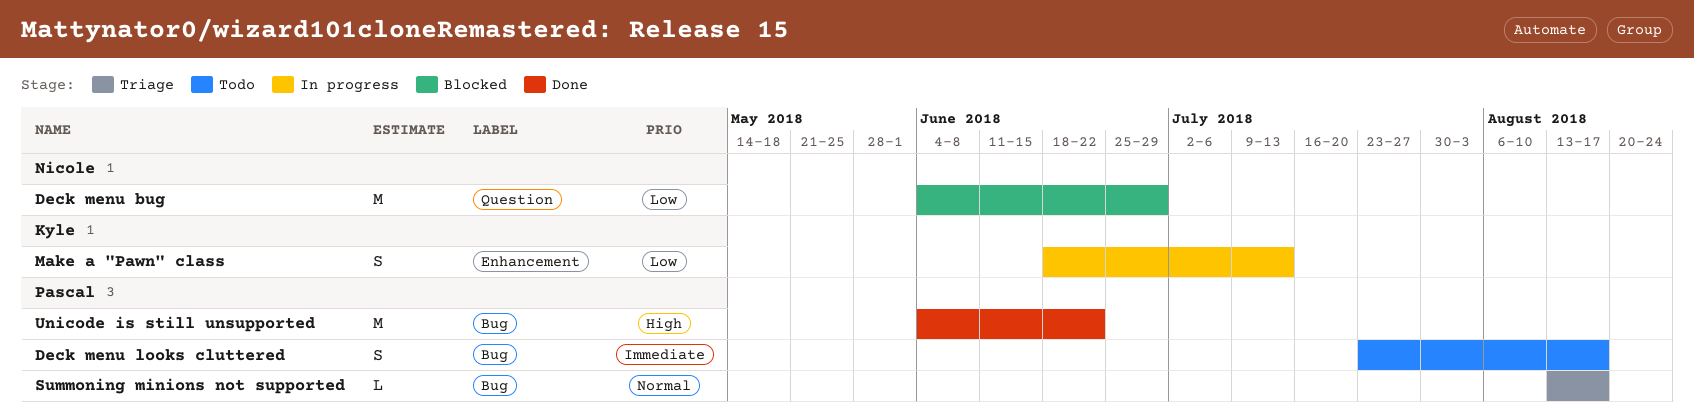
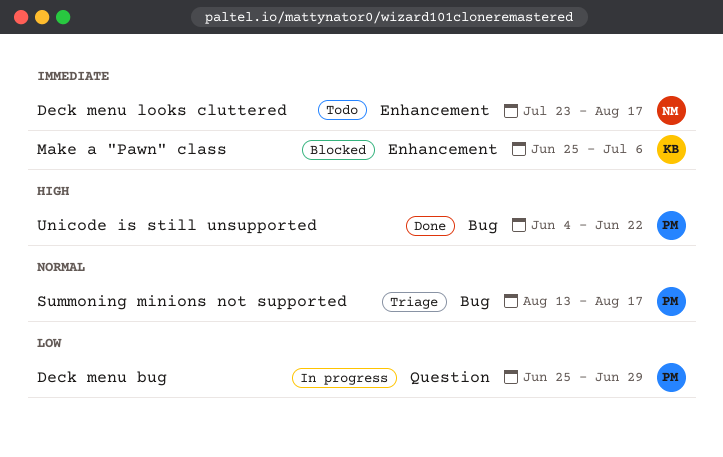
Deck menu bug, status: Blocked -> In progress
Deck menu bug, owner: Nicole -> Pascal
Deck menu bug, start: Jun 4 -> Jun 25
Deck menu looks cluttered, owner: Pascal -> Nicole
Deck menu looks cluttered, label: Bug -> Enhancement
Make a "Pawn" class, status: In progress -> Blocked
Make a "Pawn" class, priority: Low -> Immediate
Make a "Pawn" class, start: Jun 18 -> Jun 25
Make a "Pawn" class, due: Jul 13 -> Jul 6

